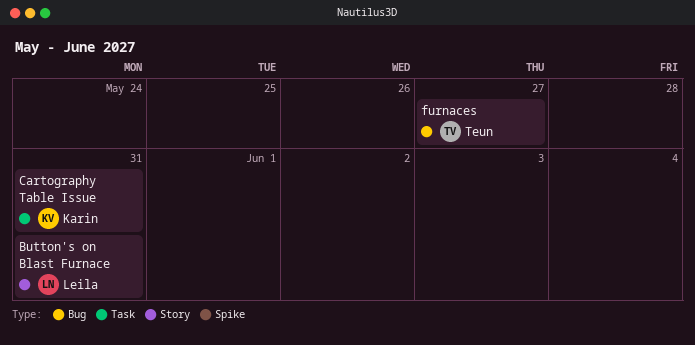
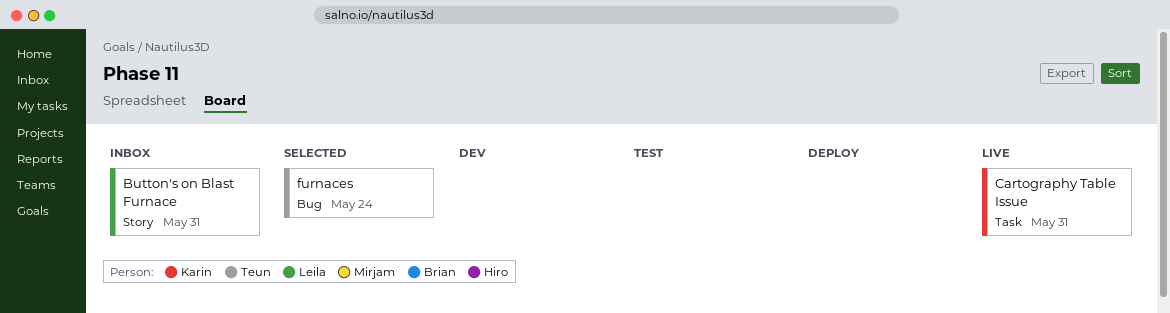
furnaces, due: May 27 -> May 24

